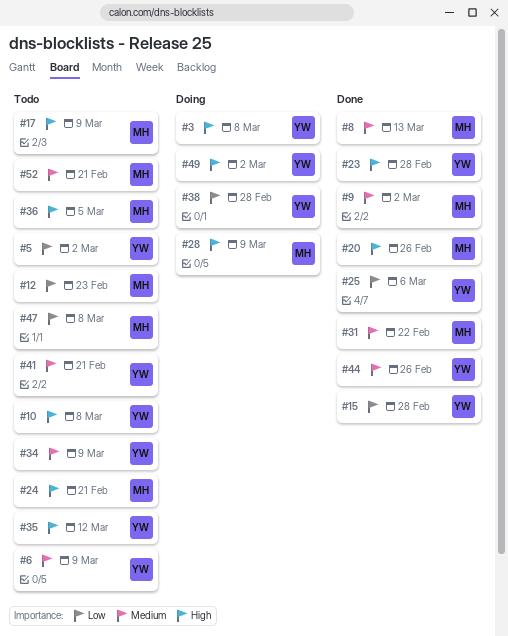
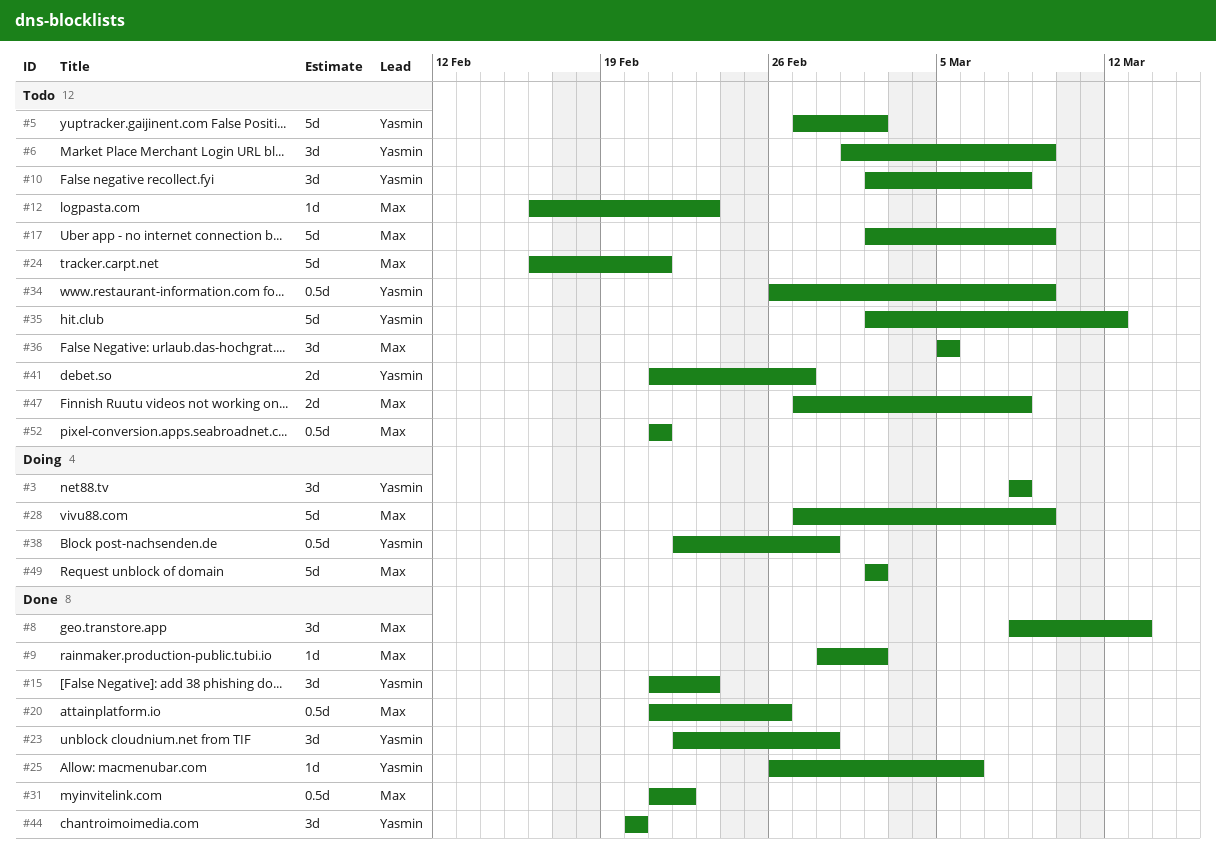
#15, due: Feb 28 -> Feb 23
#41, due: Feb 21 -> Feb 27
#44, due: Feb 26 -> Feb 20
#49, owner: Yasmin -> Max

